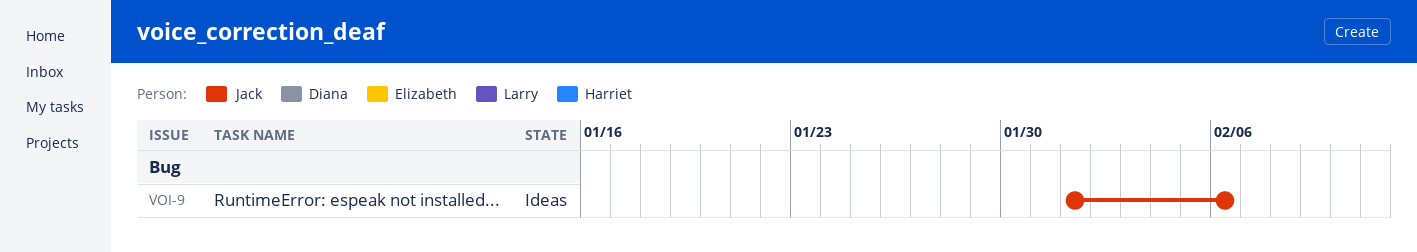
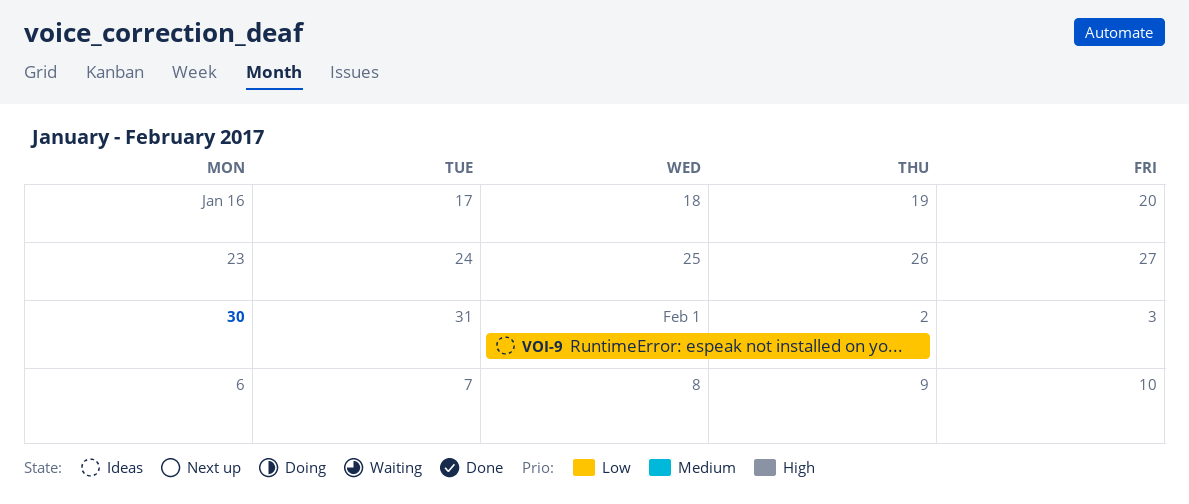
VOI-9, due: Feb 6 -> Feb 2

